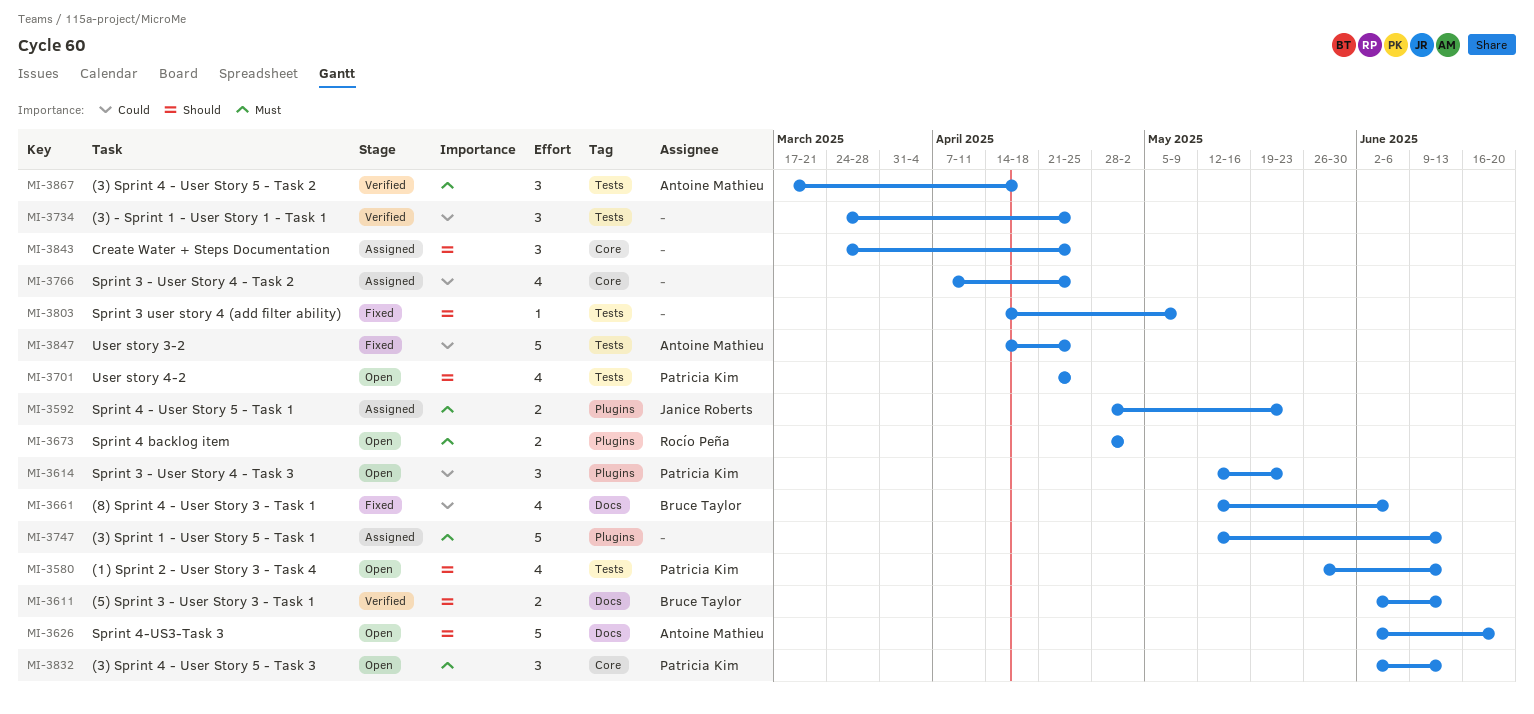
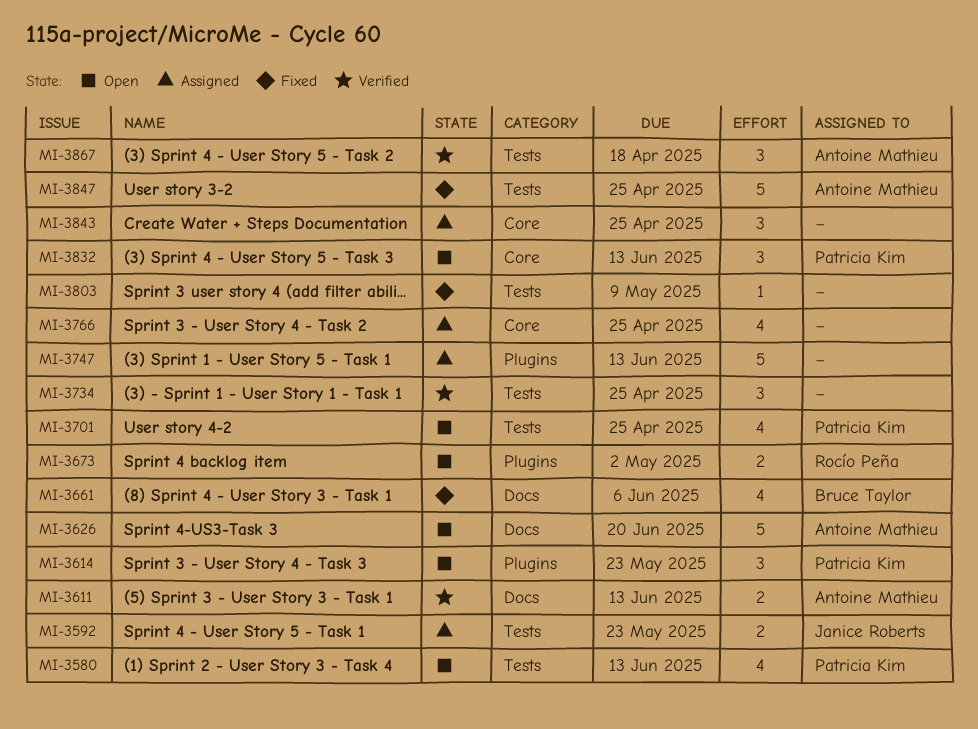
MI-3592, label: Plugins -> Tests
MI-3611, owner: Bruce Taylor -> Antoine Mathieu

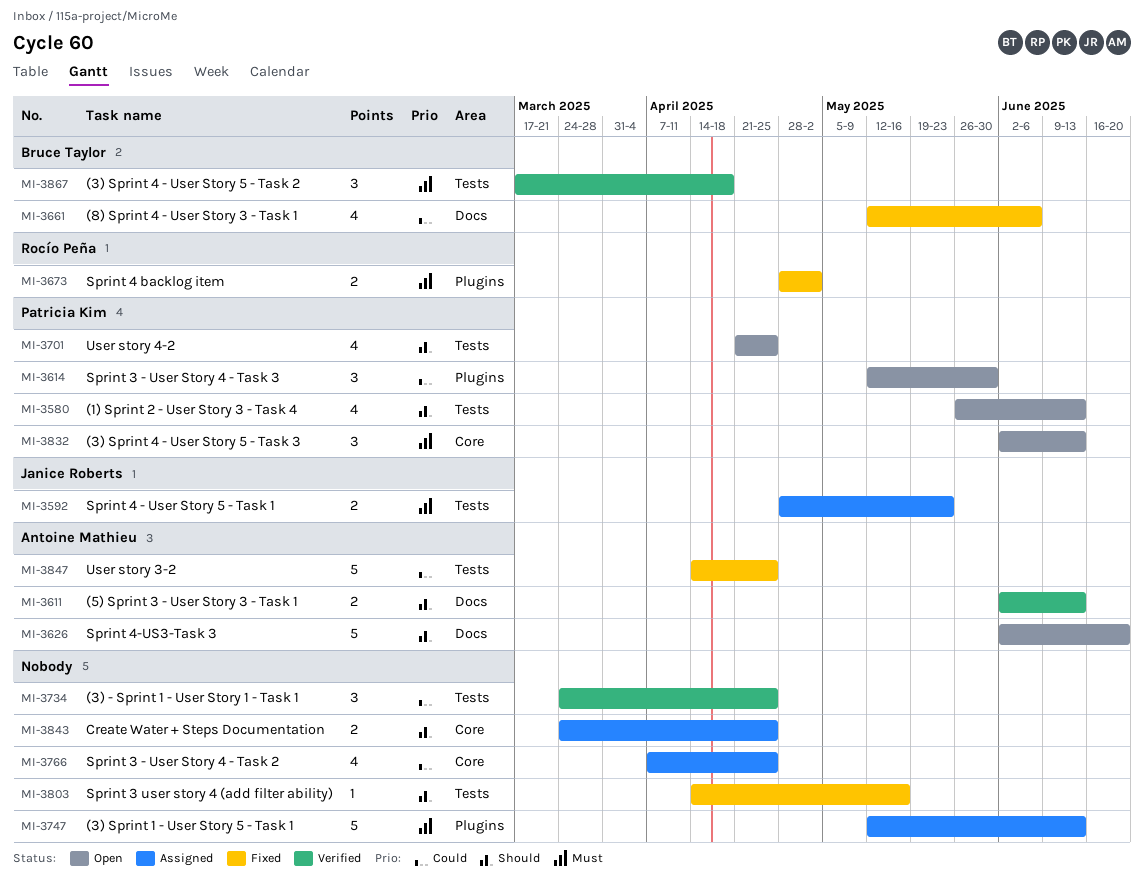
MI-3614, due: May 23 -> May 30
MI-3673, status: Open -> Fixed
MI-3803, due: May 9 -> May 16
MI-3843, estimate: 3 -> 2
MI-3867, owner: Antoine Mathieu -> Bruce Taylor

